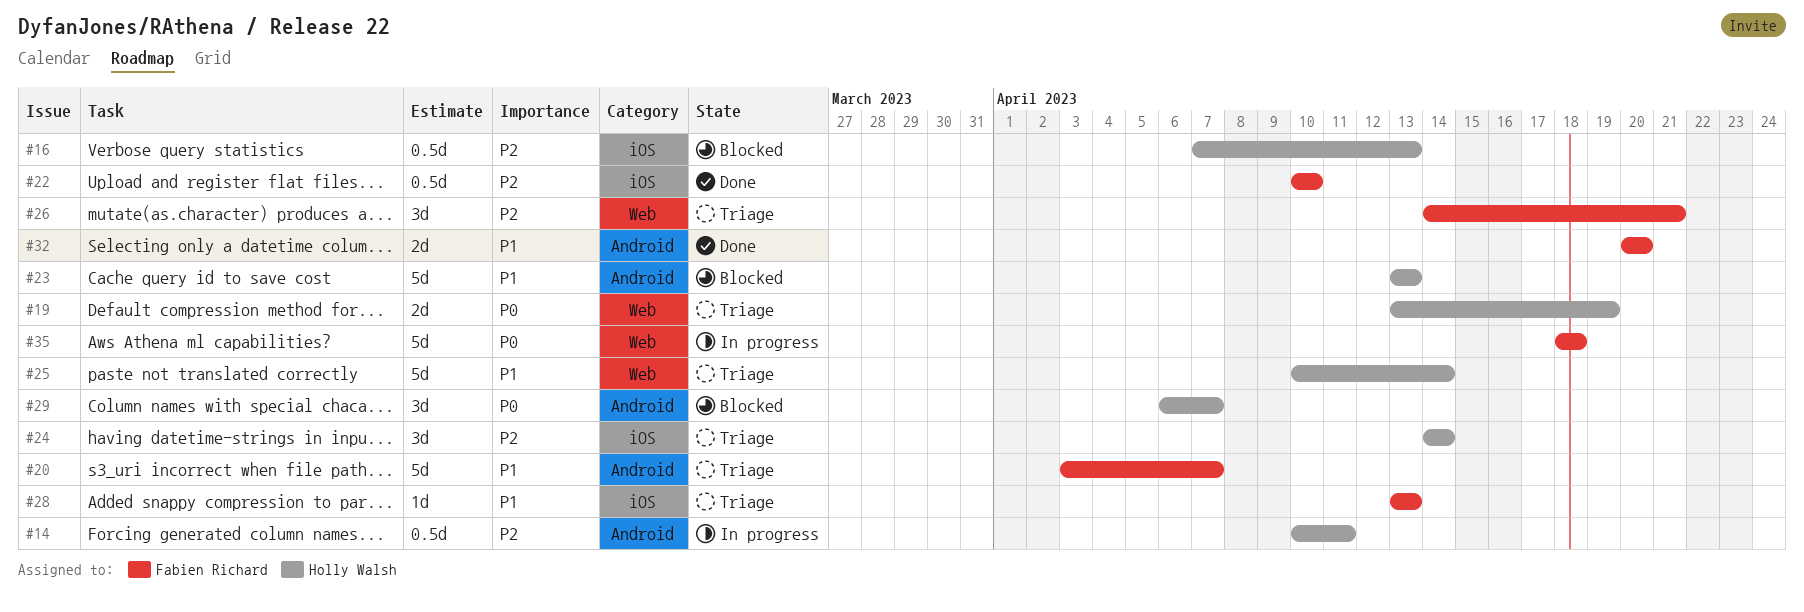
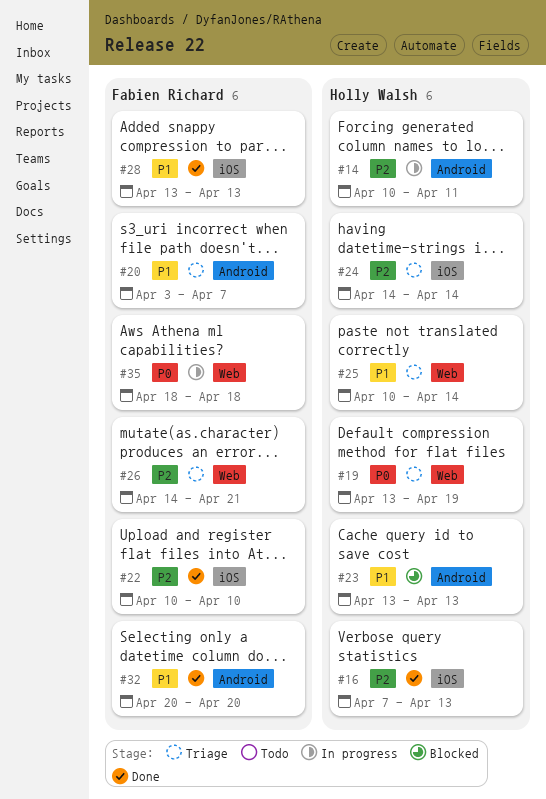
#16, status: Blocked -> Done
#28, status: Triage -> Done
#29: present -> none

